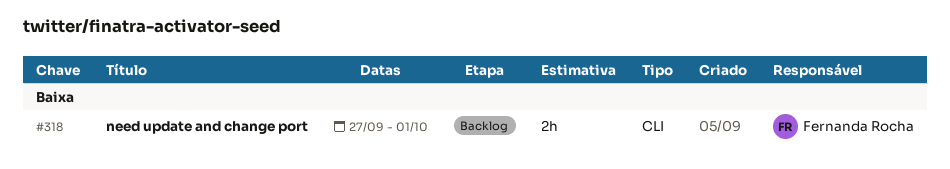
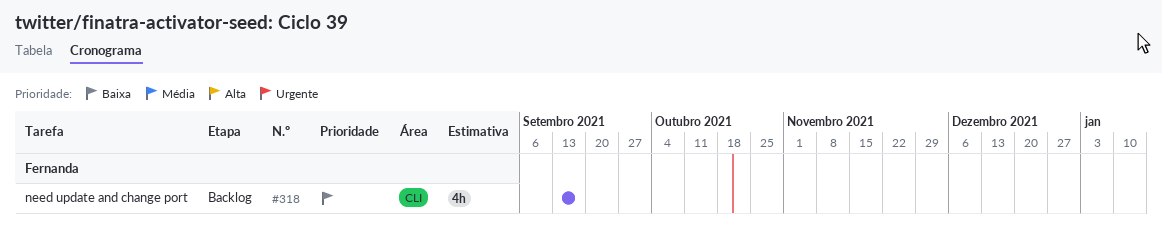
#318, estimate: 2h -> 4h
#318, start: Sep 27 -> Sep 13
#318, due: Oct 1 -> Sep 17

